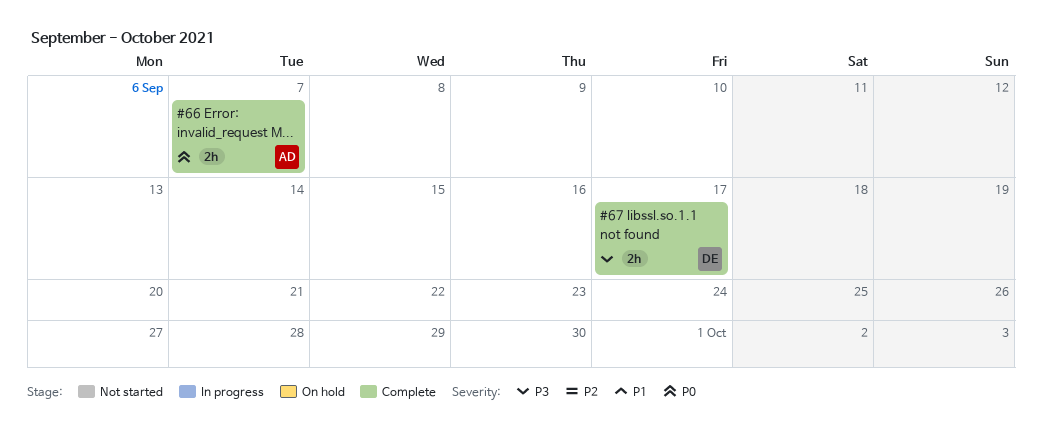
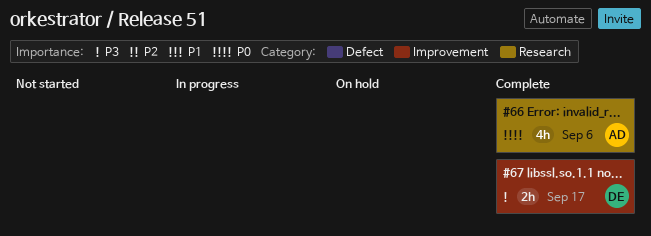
#66, estimate: 2h -> 4h
#66, due: Sep 7 -> Sep 6

